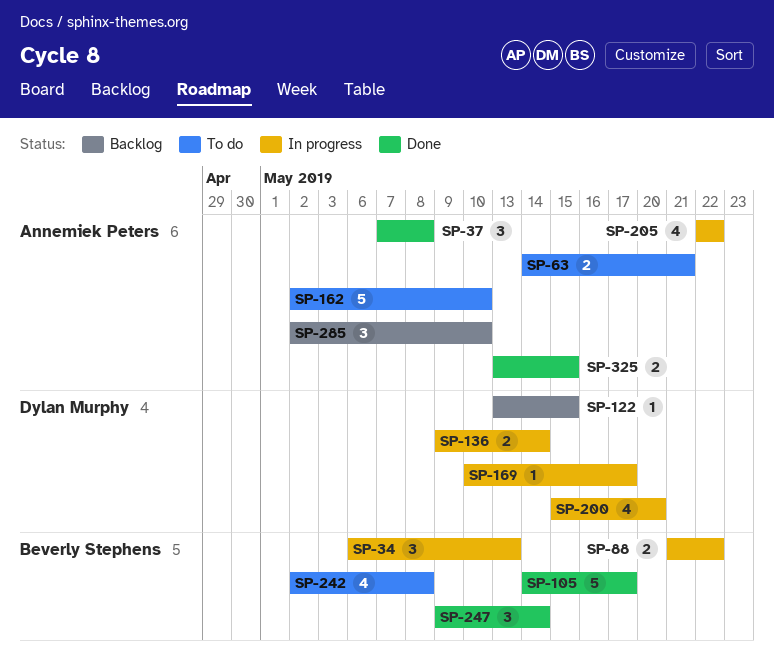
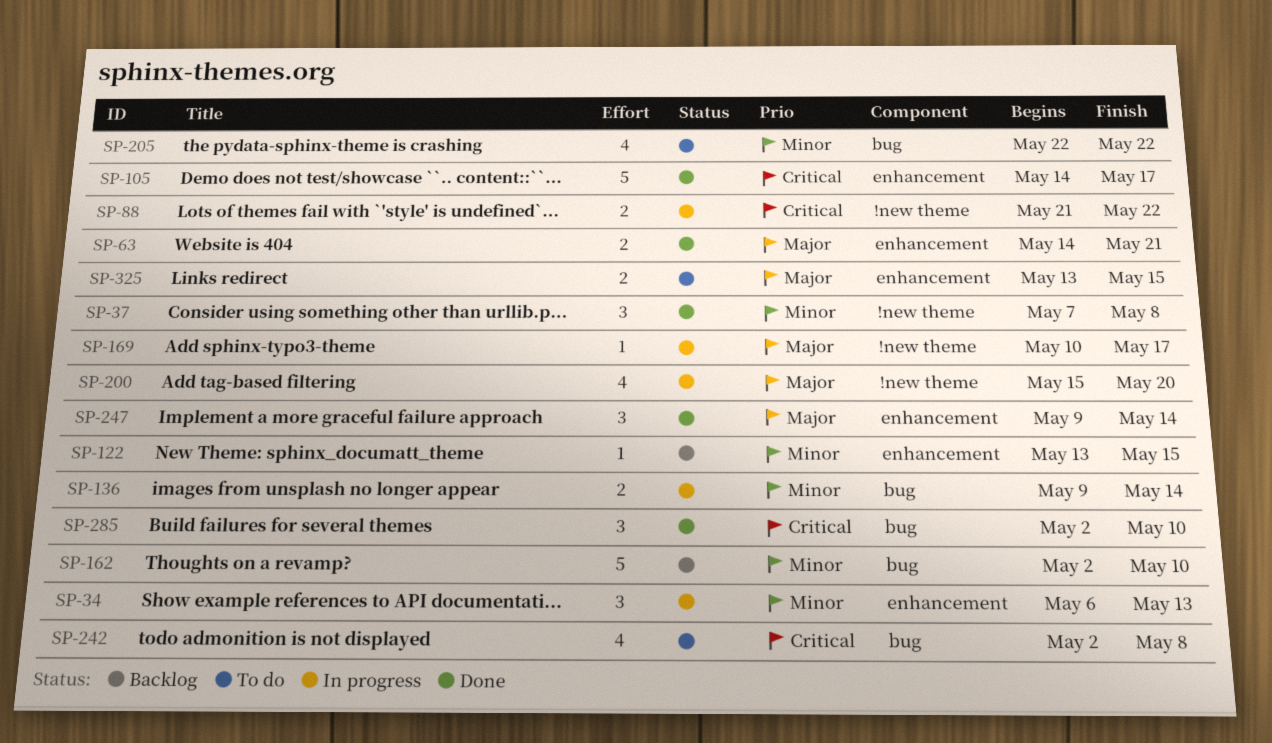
SP-63, status: To do -> Done
SP-162, status: To do -> Backlog
SP-205, status: In progress -> To do
SP-285, status: Backlog -> Done
SP-325, status: Done -> To do

